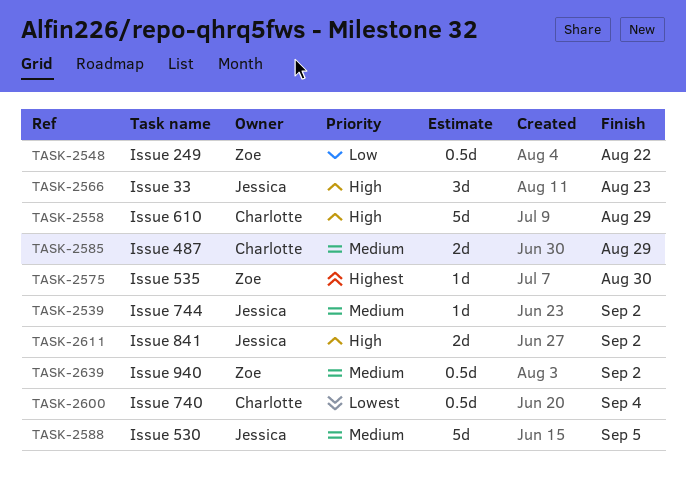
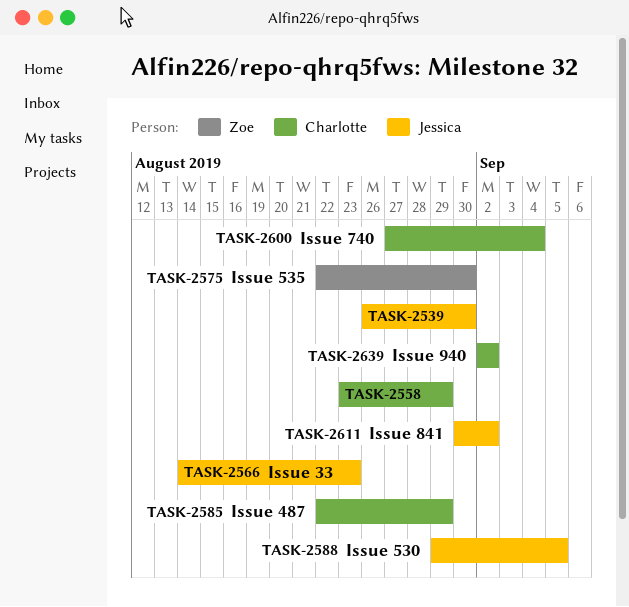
TASK-2539, due: Sep 2 -> Aug 30
TASK-2548: present -> none
TASK-2639, owner: Zoe -> Charlotte

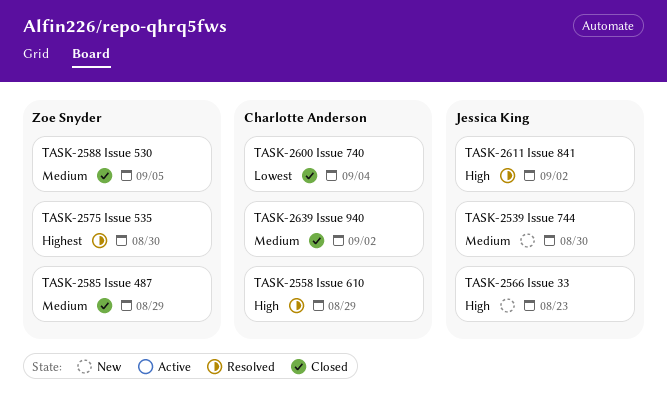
TASK-2585, owner: Charlotte Anderson -> Zoe Snyder
TASK-2588, owner: Jessica King -> Zoe Snyder

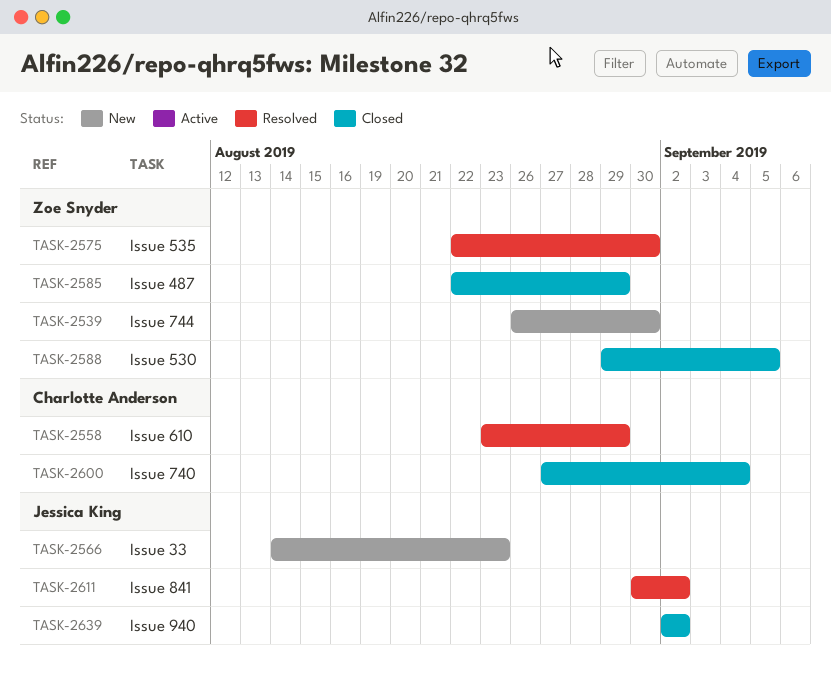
TASK-2539, owner: Jessica King -> Zoe Snyder
TASK-2639, owner: Charlotte Anderson -> Jessica King

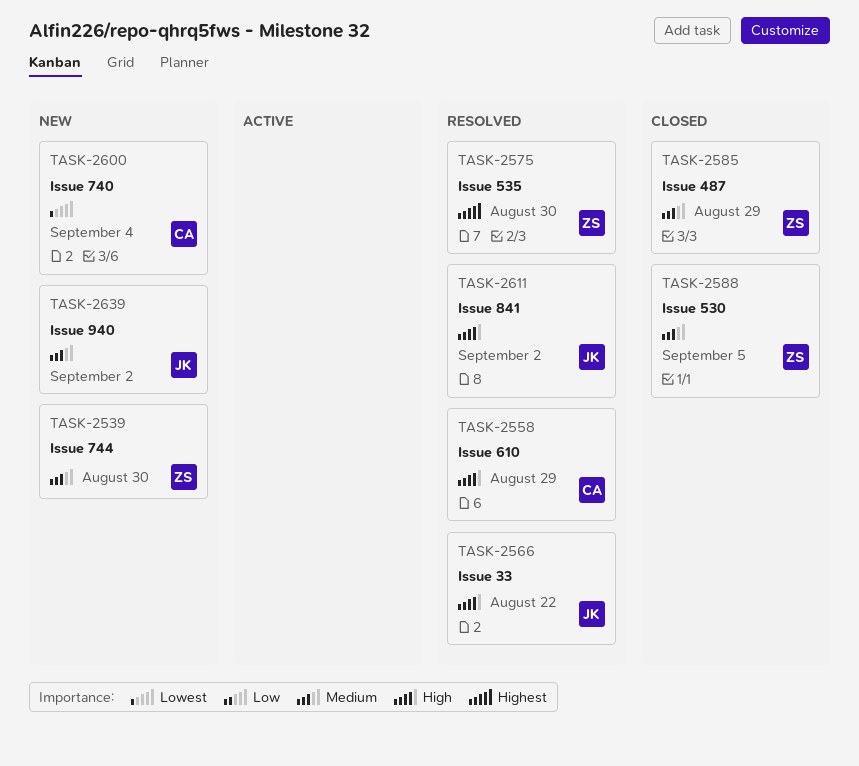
TASK-2566, status: New -> Resolved
TASK-2566, due: Aug 23 -> Aug 22
TASK-2600, status: Closed -> New
TASK-2639, status: Closed -> New

